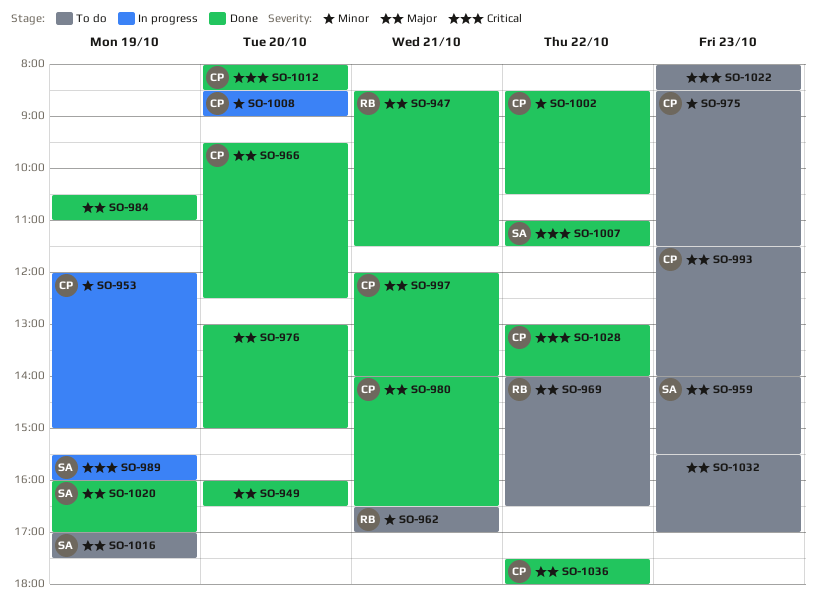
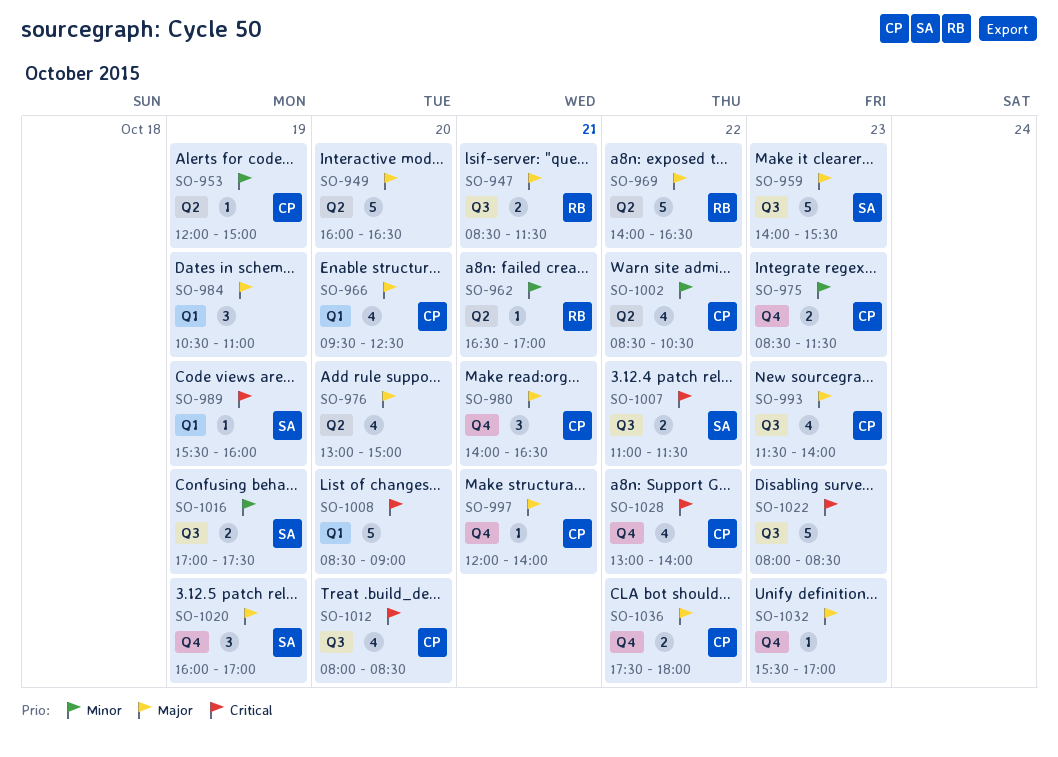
SO-1008, owner: CP -> none
SO-1008, priority: Minor -> Critical
SO-1016, priority: Major -> Minor

